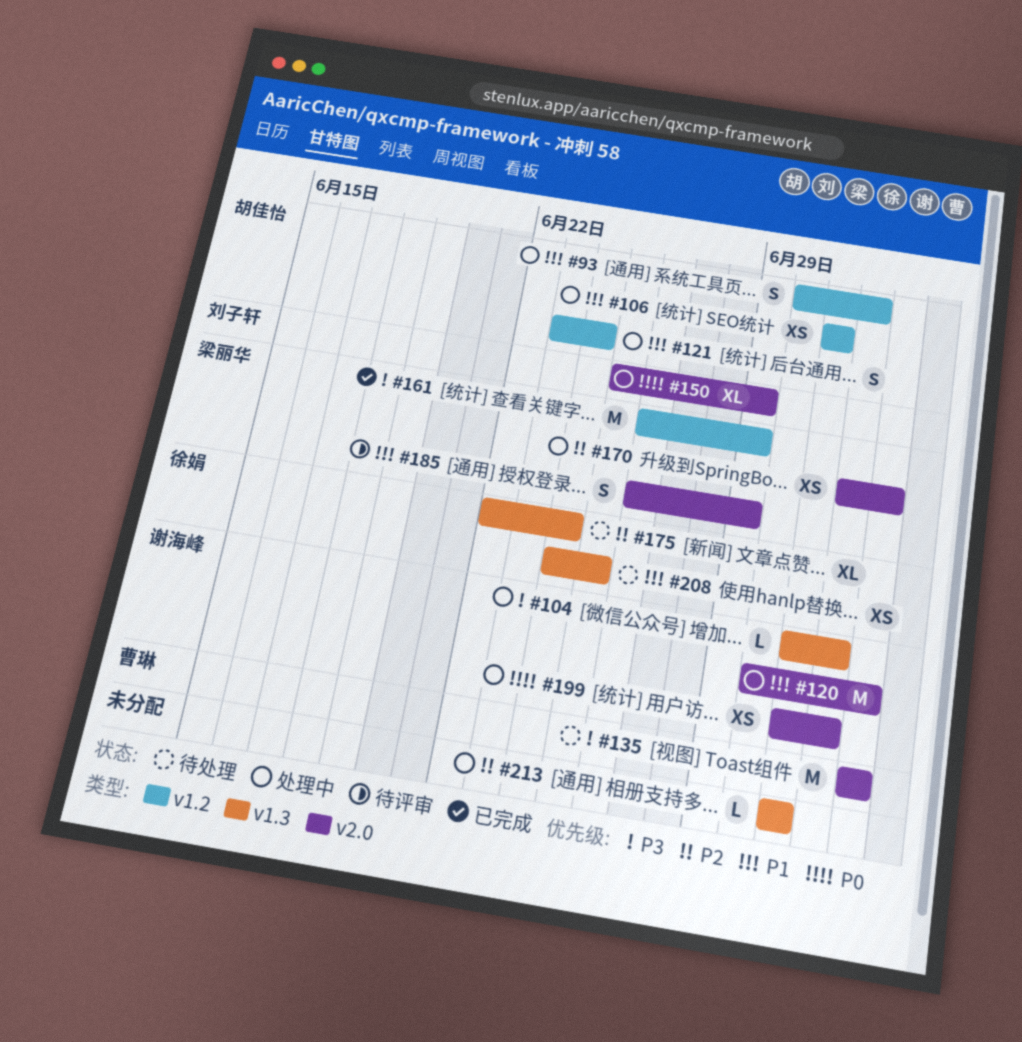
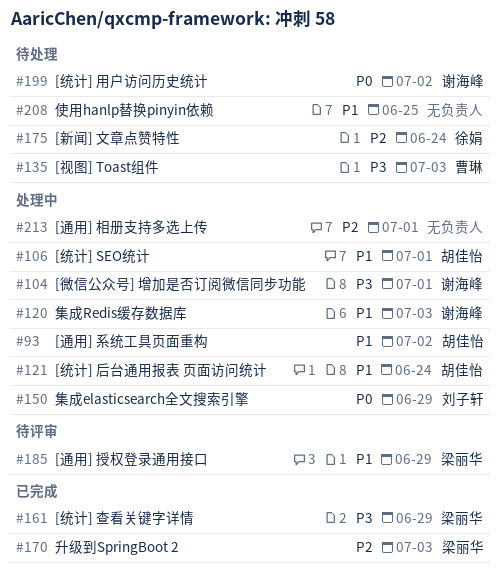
#104, due: Jul 2 -> Jul 1
#170, status: 处理中 -> 已完成
#199, status: 处理中 -> 待处理
#208, owner: 徐娟 -> none

